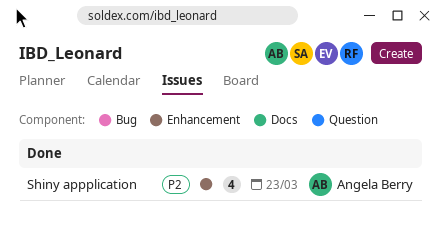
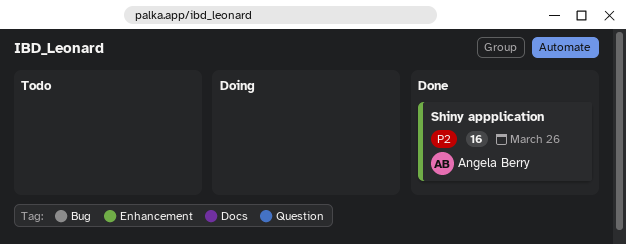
Shiny appplication, estimate: 4 -> 16
Shiny appplication, due: Mar 23 -> Mar 26

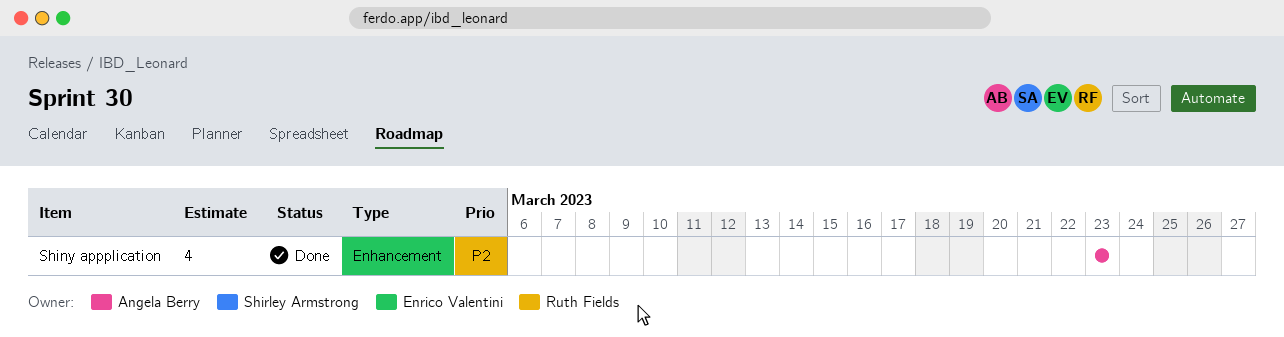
Shiny appplication, estimate: 16 -> 4
Shiny appplication, due: Mar 26 -> Mar 23

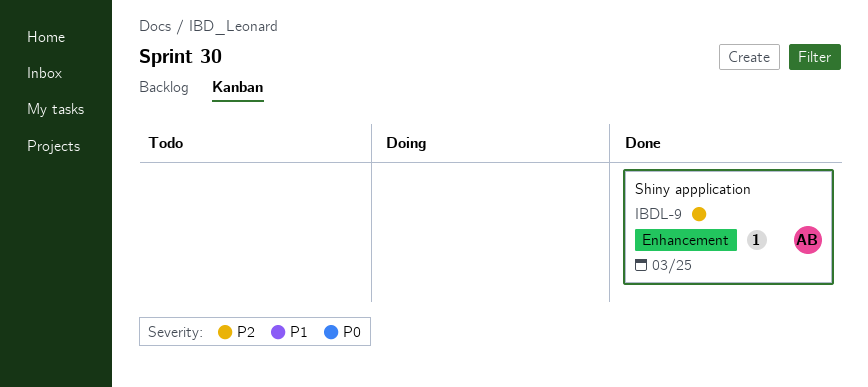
Shiny appplication, estimate: 4 -> 1
Shiny appplication, due: Mar 23 -> Mar 25

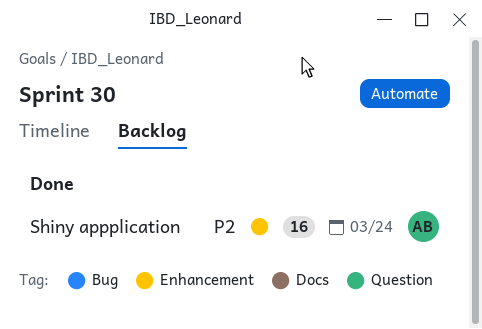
Shiny appplication, estimate: 1 -> 16
Shiny appplication, due: Mar 25 -> Mar 24

